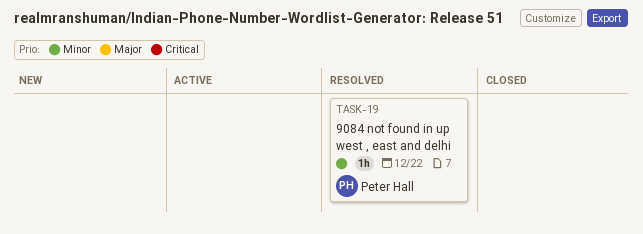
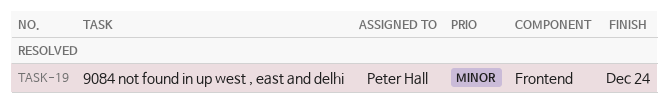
TASK-19, due: Dec 22 -> Dec 24

